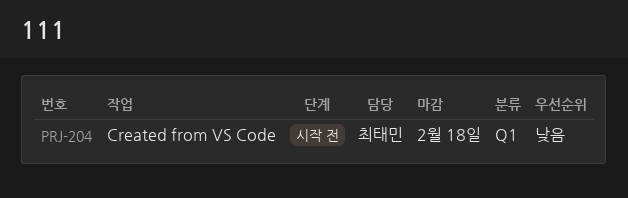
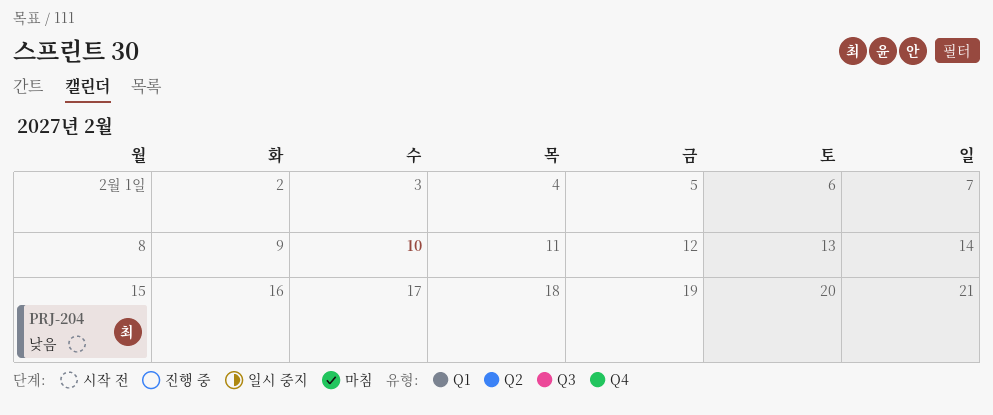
PRJ-204, due: Feb 18 -> Feb 15

